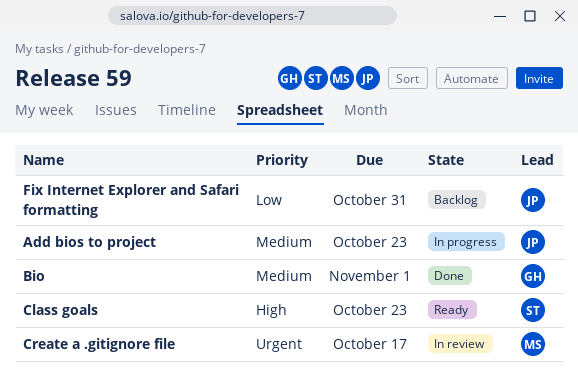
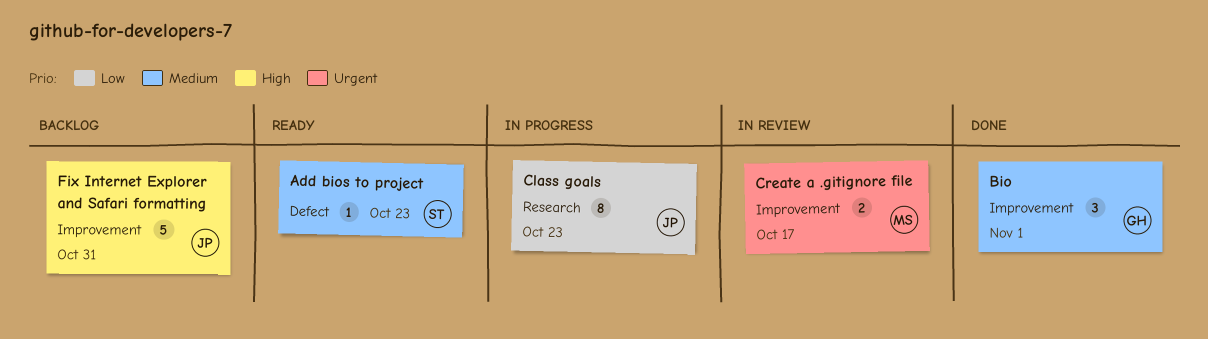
Add bios to project, status: In progress -> Ready
Add bios to project, owner: JP -> ST
Class goals, status: Ready -> In progress
Class goals, owner: ST -> JP
Class goals, priority: High -> Low
Fix Internet Explorer and Safari formatting, priority: Low -> High

